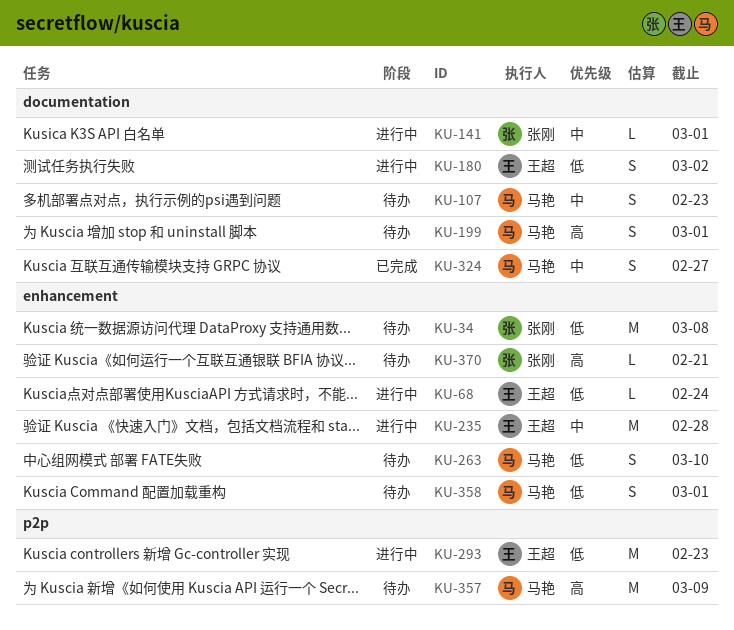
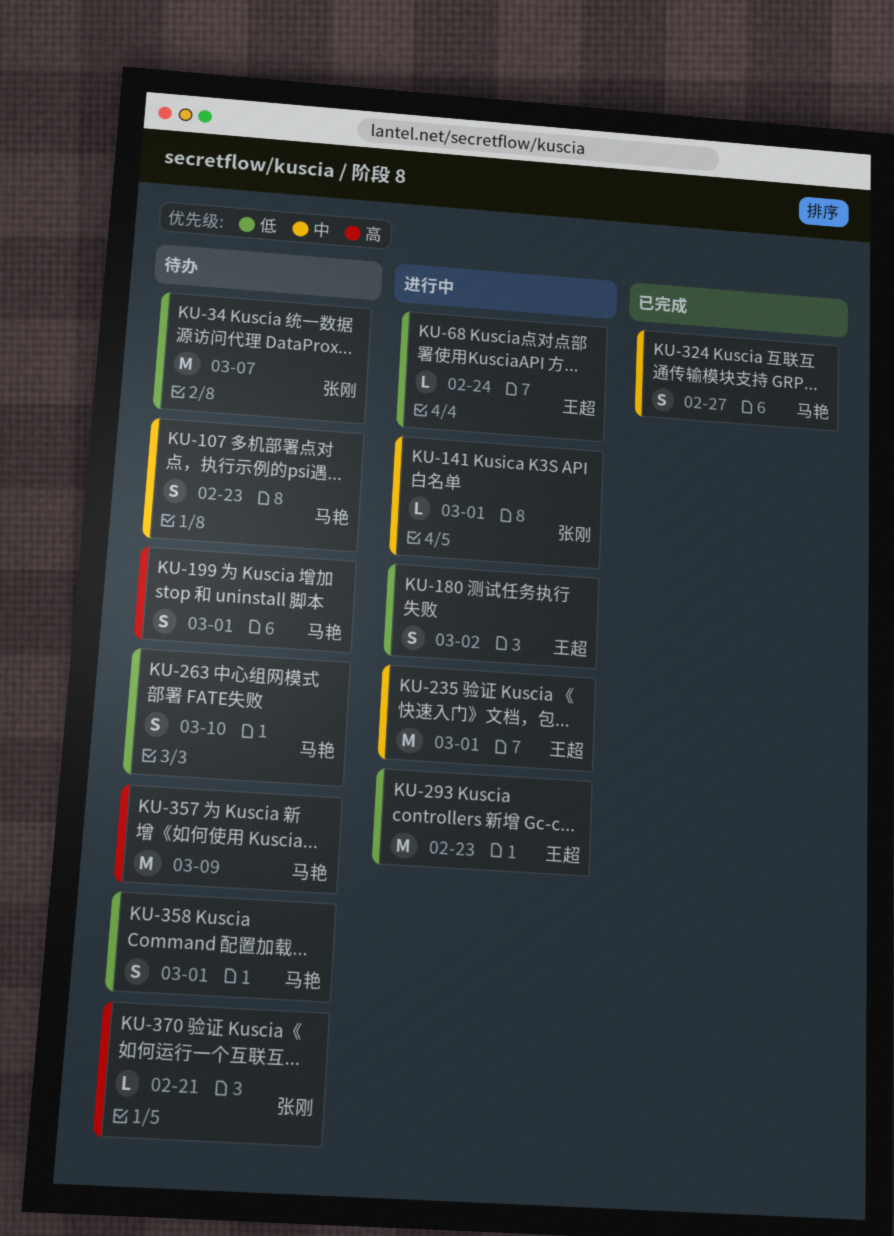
KU-34, due: Mar 8 -> Mar 7
KU-235, due: Feb 28 -> Mar 1

